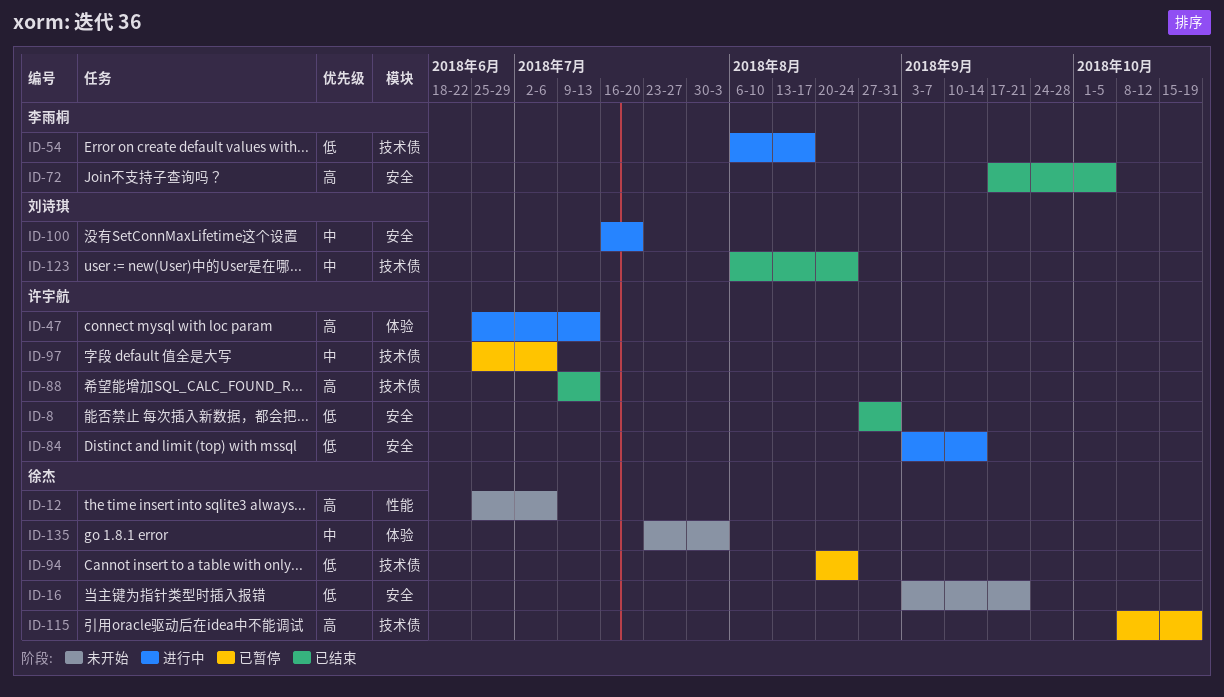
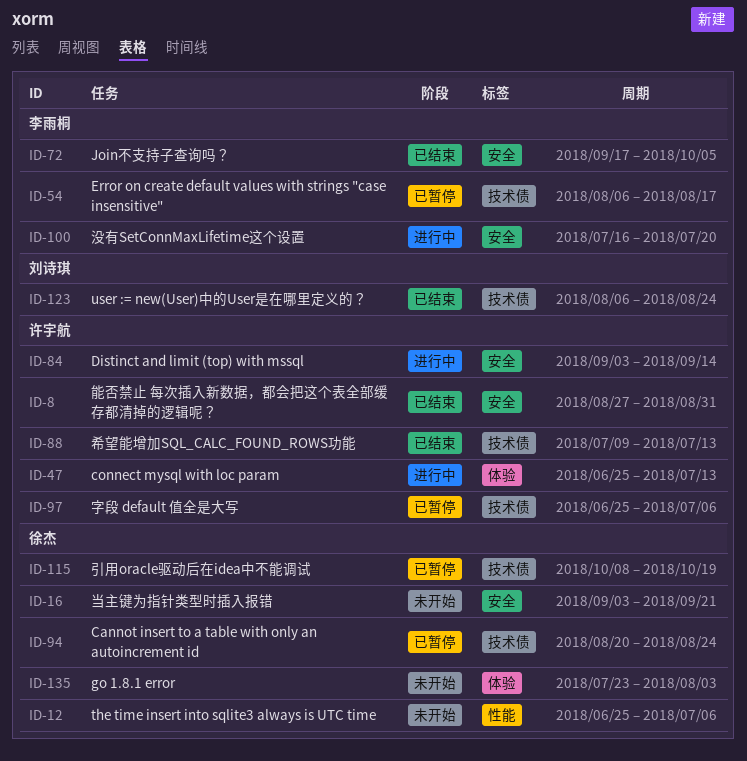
ID-54, status: 进行中 -> 已暂停
ID-100, owner: 刘诗琪 -> 李雨桐

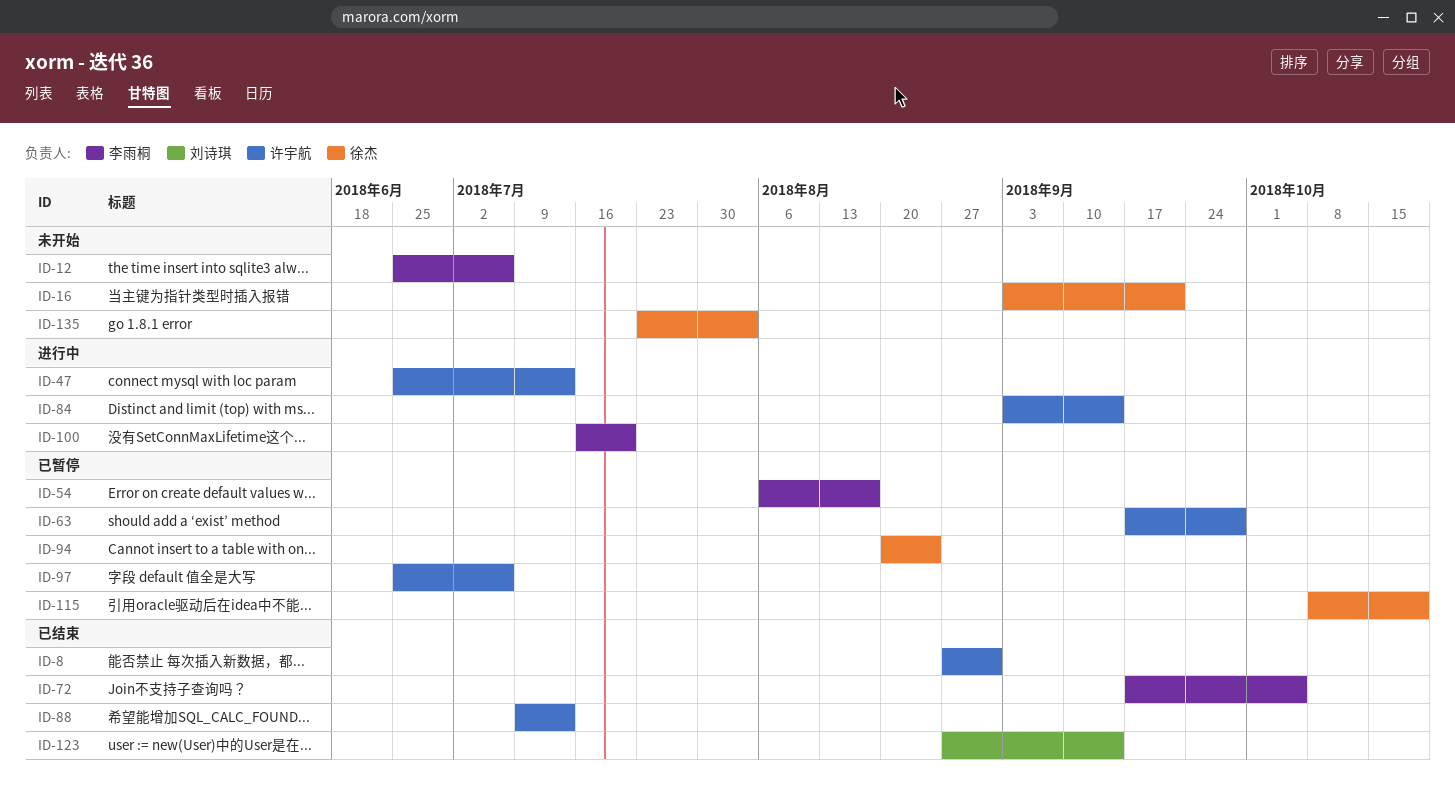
ID-12, owner: 徐杰 -> 李雨桐
ID-63: none -> present
ID-123, start: Aug 6 -> Aug 27
ID-123, due: Aug 24 -> Sep 14

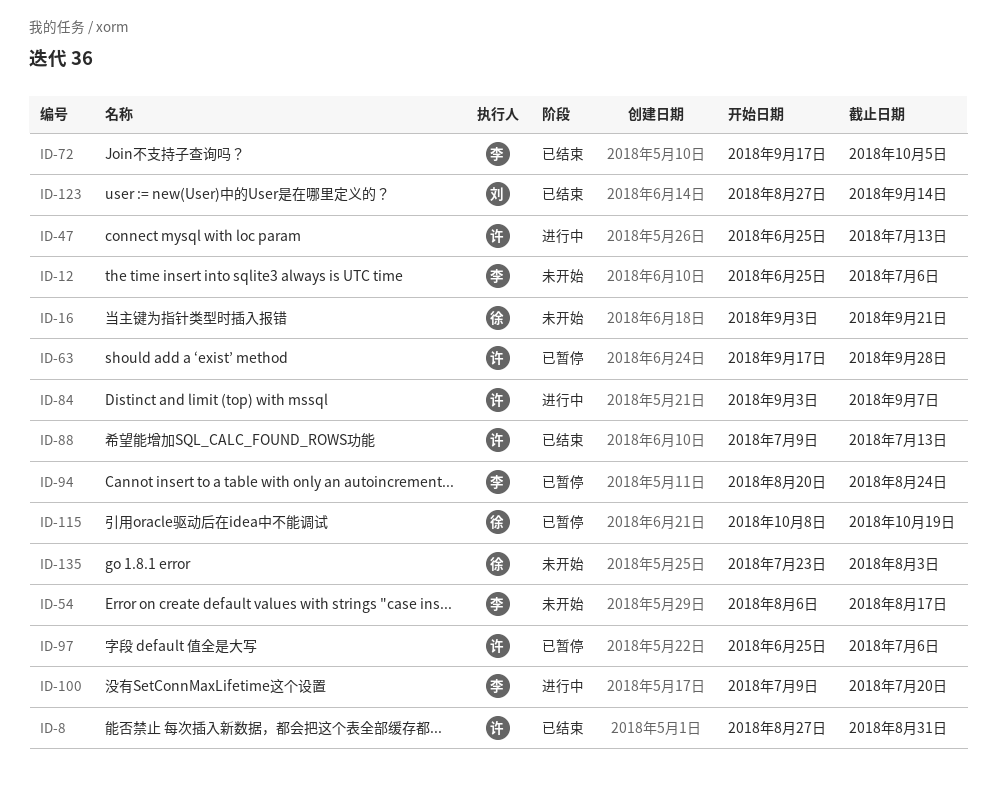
ID-54, status: 已暂停 -> 未开始
ID-84, due: Sep 14 -> Sep 7
ID-94, owner: 徐杰 -> 李雨桐
ID-100, start: Jul 16 -> Jul 9

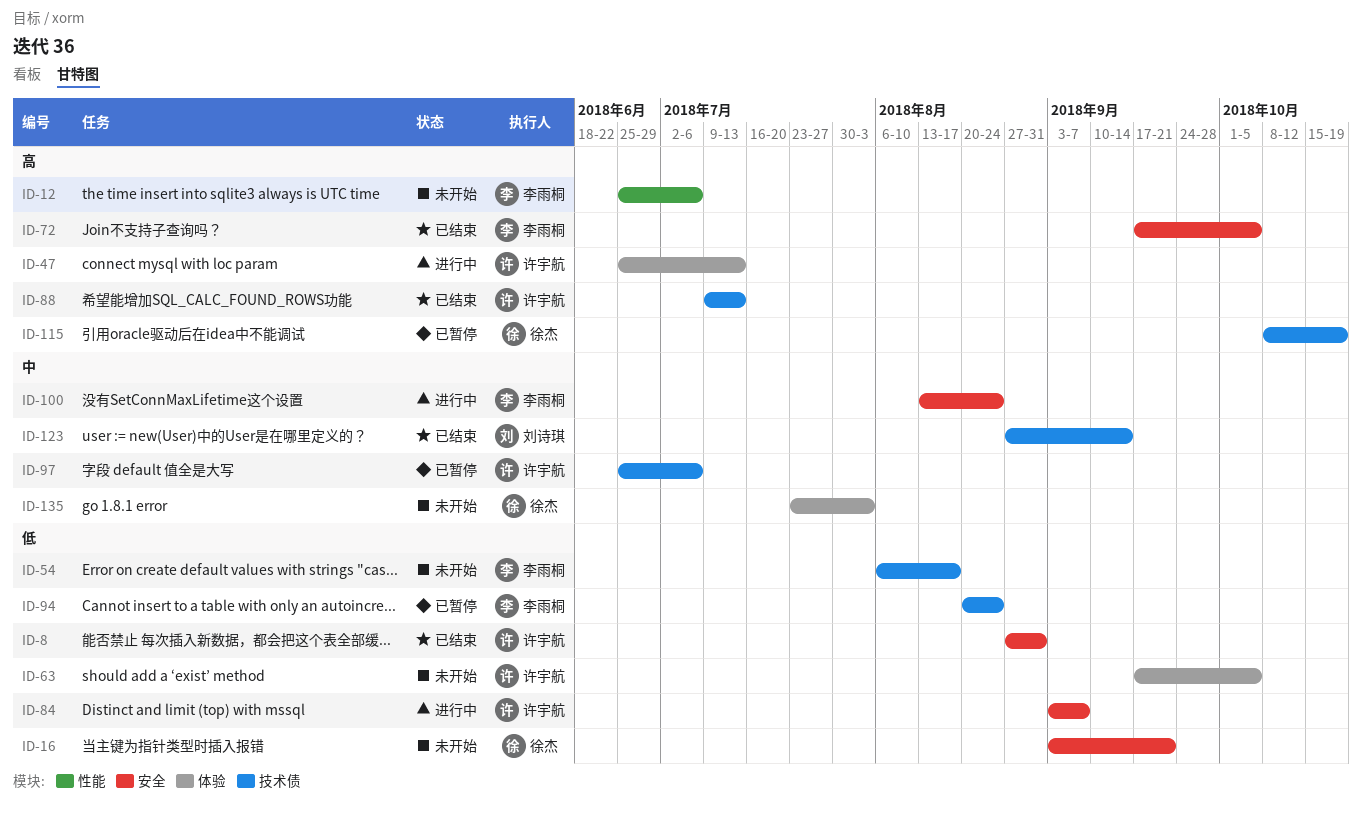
ID-63, status: 已暂停 -> 未开始
ID-63, due: Sep 28 -> Oct 5
ID-100, start: Jul 9 -> Aug 13
ID-100, due: Jul 20 -> Aug 24

